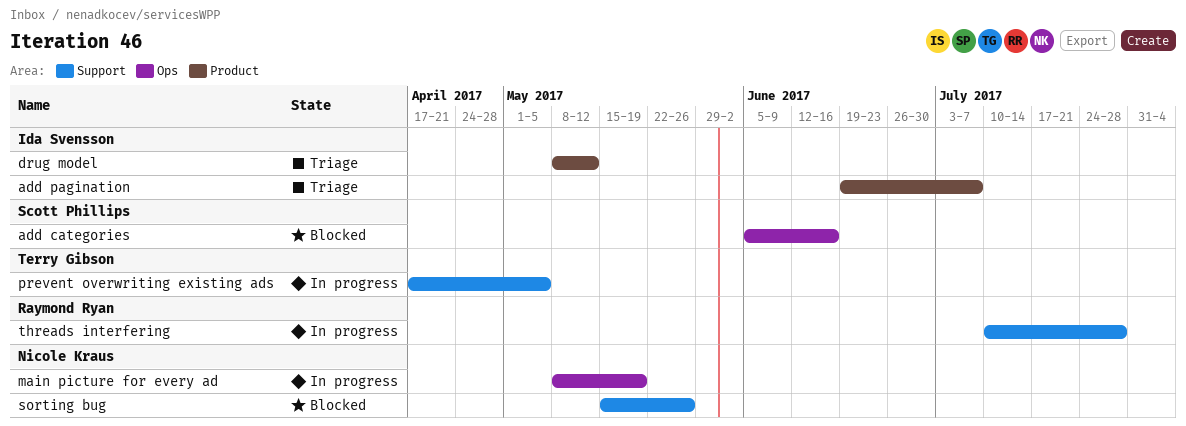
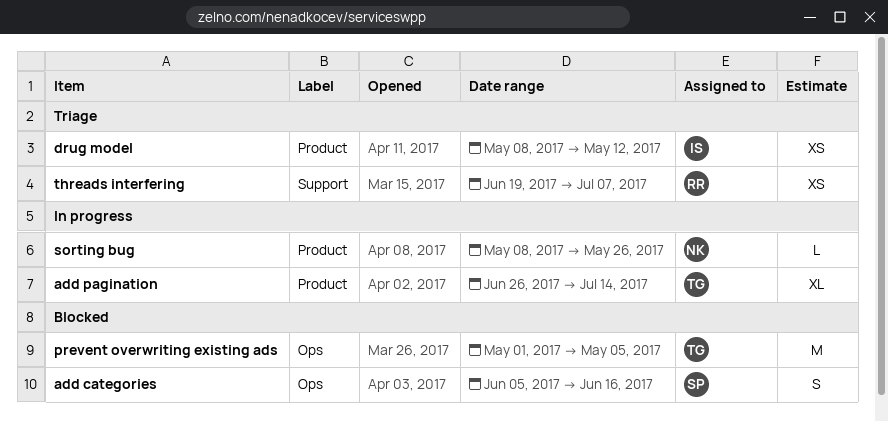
add pagination, status: Triage -> In progress
add pagination, owner: Ida Svensson -> Terry Gibson
add pagination, start: Jun 19 -> Jun 26
add pagination, due: Jul 7 -> Jul 14
main picture for every ad: present -> none
prevent overwriting existing ads, status: In progress -> Blocked
prevent overwriting existing ads, label: Support -> Ops
prevent overwriting existing ads, start: Apr 17 -> May 1
sorting bug, status: Blocked -> In progress
sorting bug, label: Support -> Product
sorting bug, start: May 15 -> May 8
threads interfering, status: In progress -> Triage
threads interfering, start: Jul 10 -> Jun 19
threads interfering, due: Jul 28 -> Jul 7

